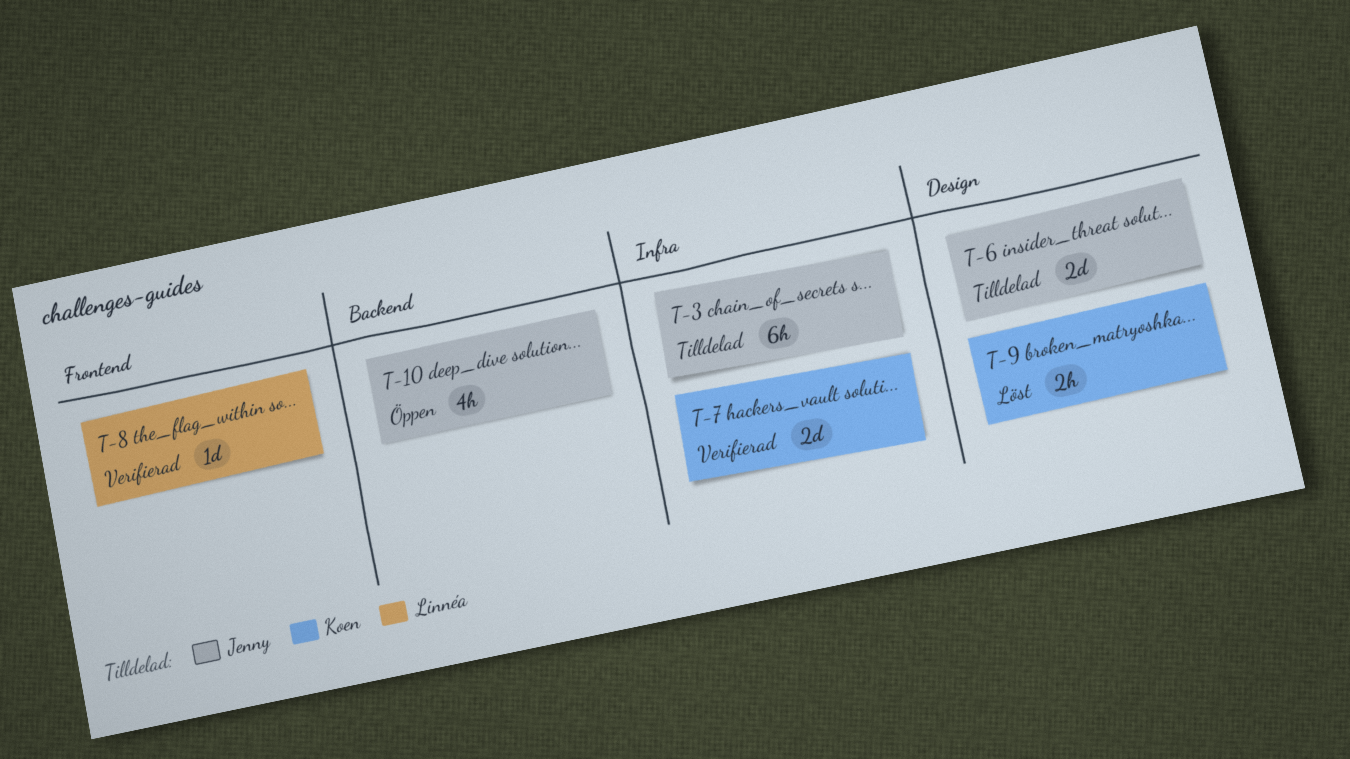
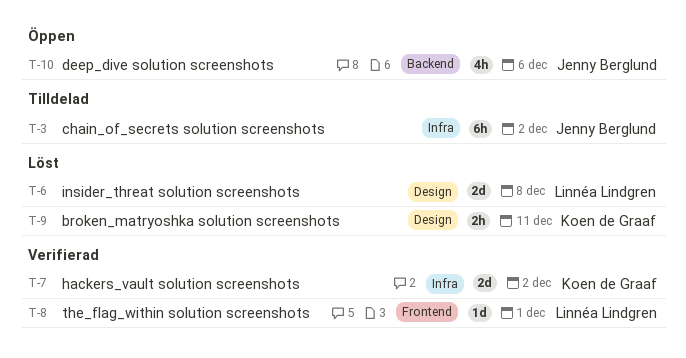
T-6, status: Tilldelad -> Löst
T-6, owner: Jenny Berglund -> Linnéa Lindgren

